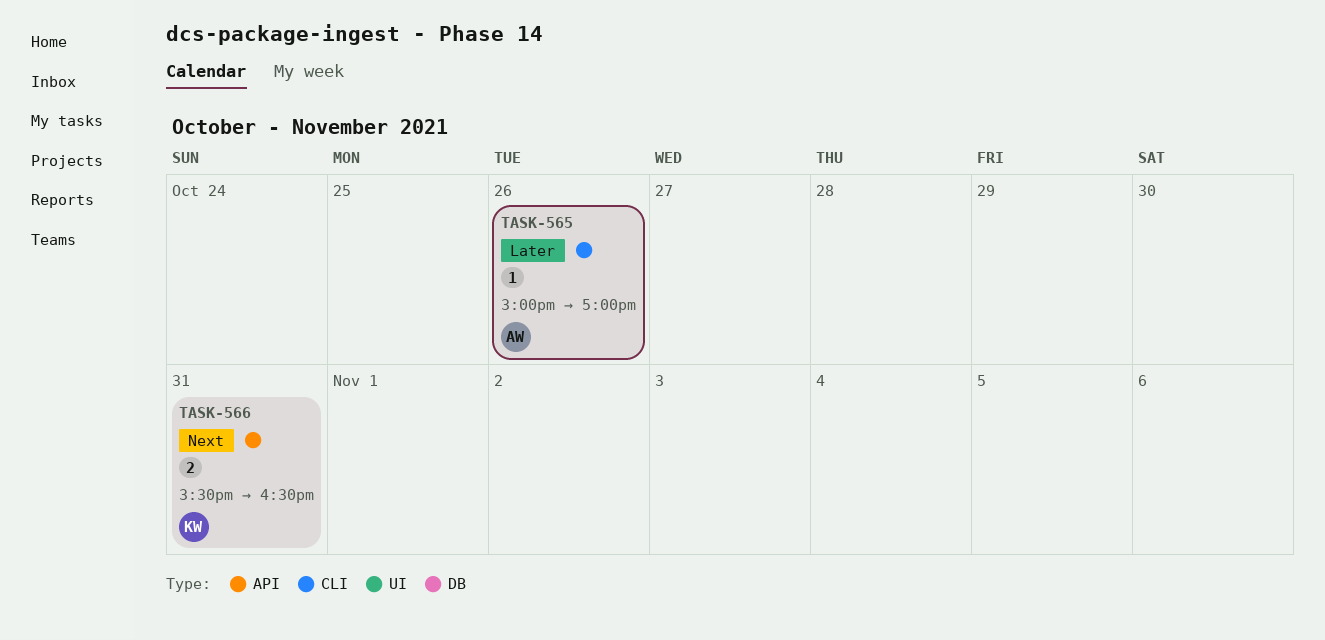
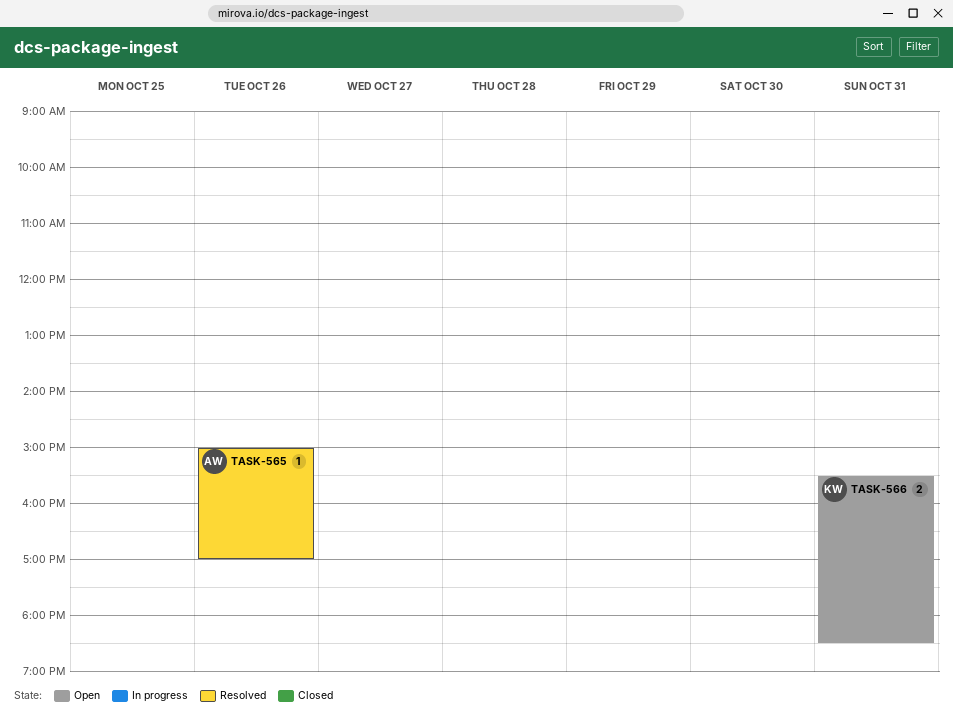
TASK-566, ends: 16:30 -> 18:30

